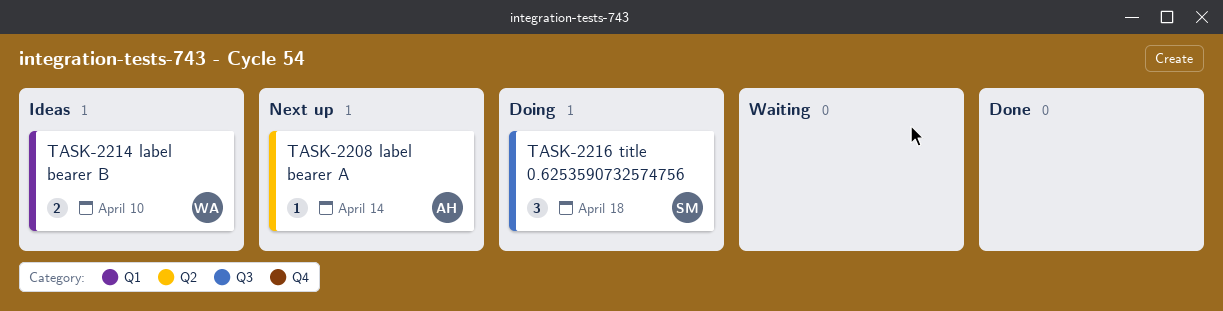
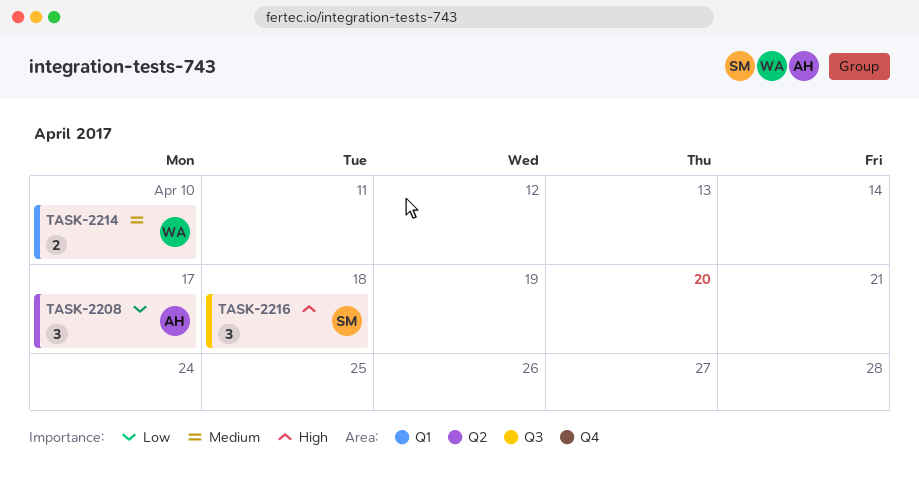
TASK-2208, estimate: 1 -> 3
TASK-2208, due: Apr 14 -> Apr 17

